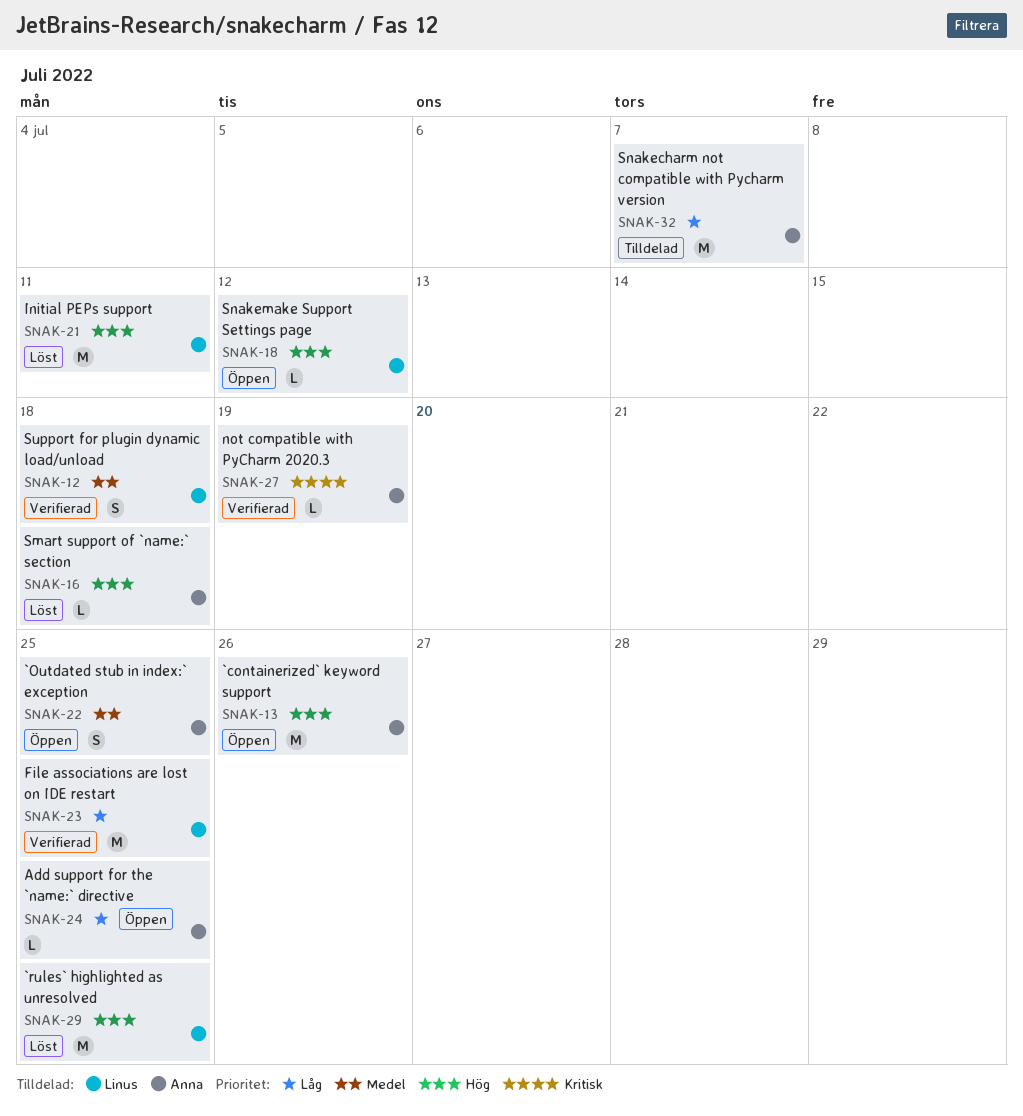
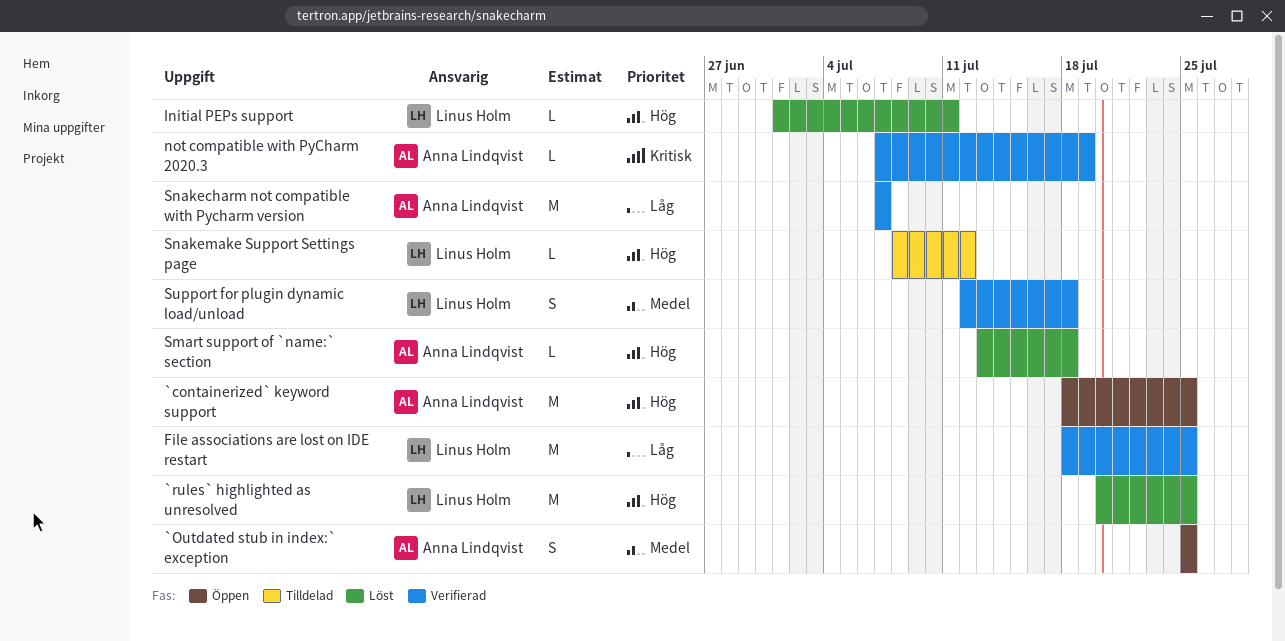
`containerized` keyword support, due: Jul 26 -> Jul 25
Add support for the `name:` directive: present -> none
Initial PEPs support, estimate: M -> L
Snakecharm not compatible with Pycharm version, status: Tilldelad -> Verifierad
Snakemake Support Settings page, status: Öppen -> Tilldelad

